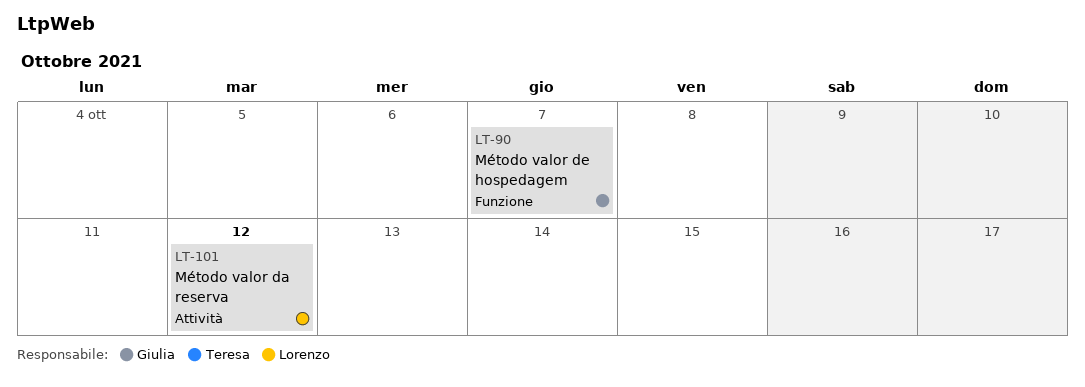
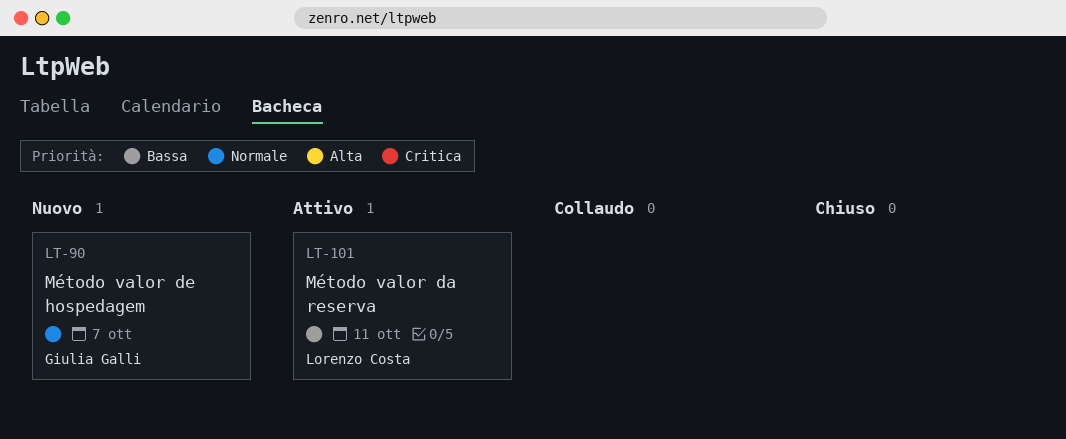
LT-101, due: Oct 12 -> Oct 11

